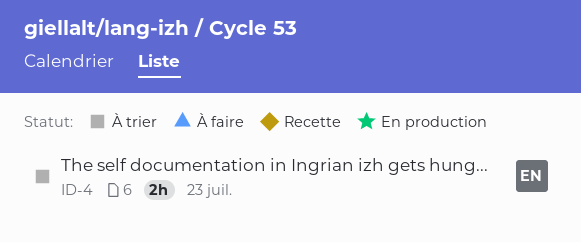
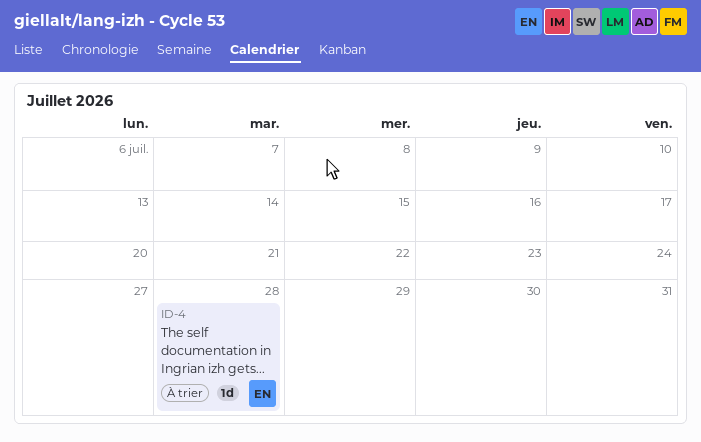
ID-4, estimate: 2h -> 1d
ID-4, due: Jul 23 -> Jul 28

